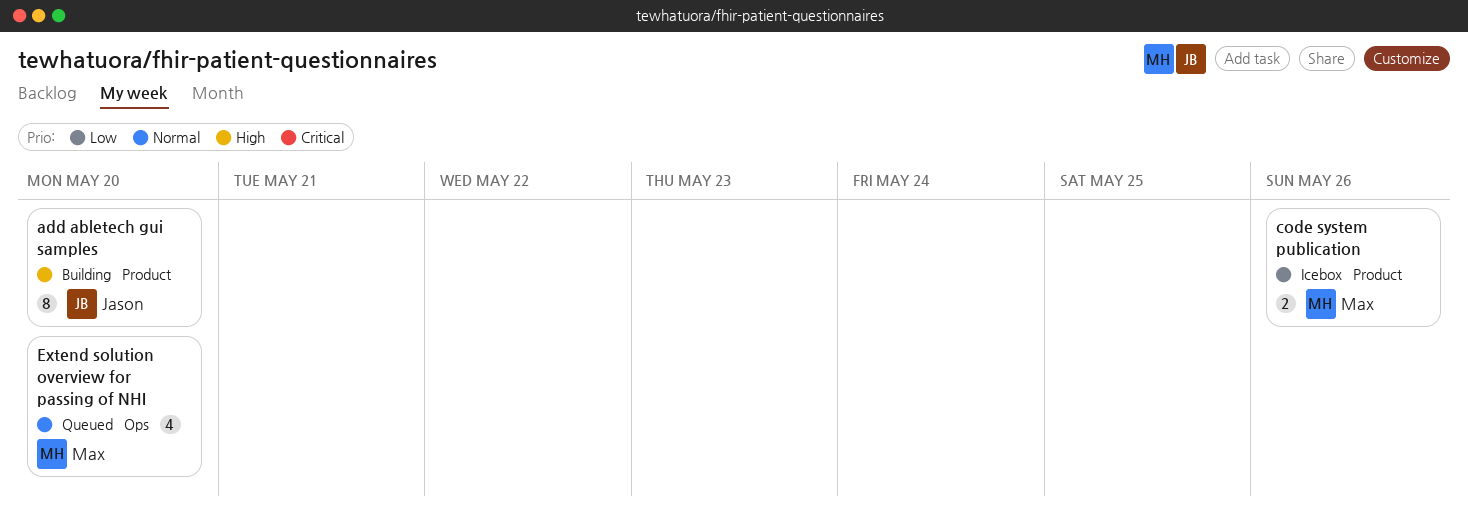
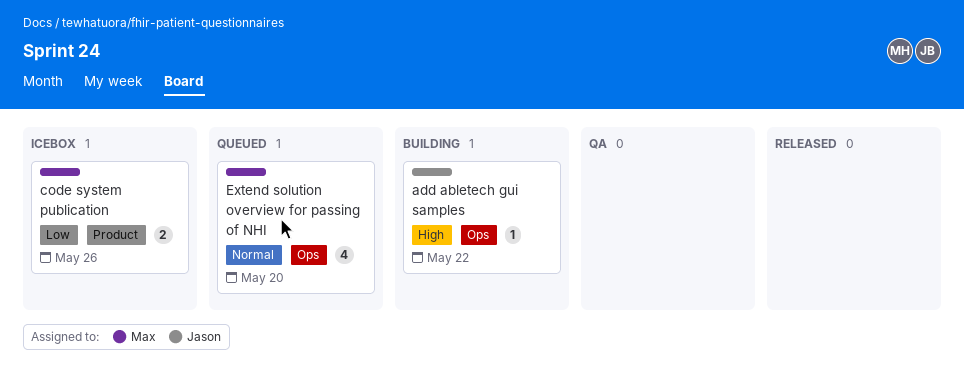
add abletech gui samples, label: Product -> Ops
add abletech gui samples, estimate: 8 -> 1
add abletech gui samples, due: May 20 -> May 22

